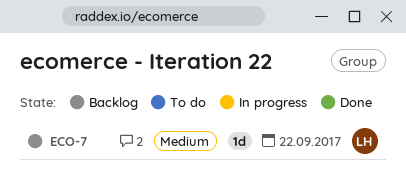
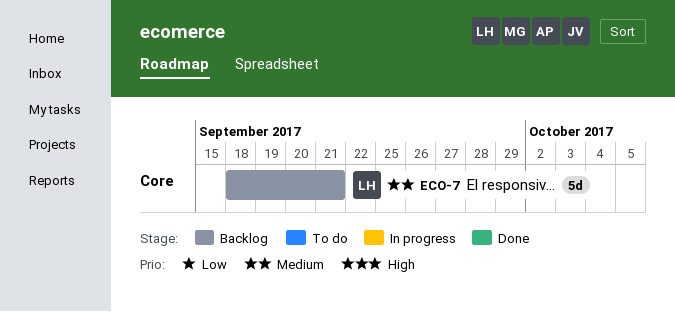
ECO-7, estimate: 1d -> 5d
ECO-7, due: Sep 22 -> Sep 21

